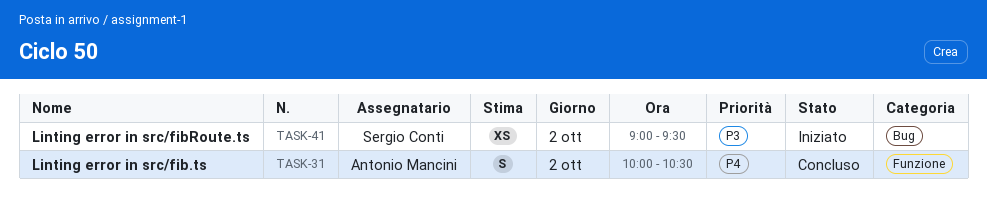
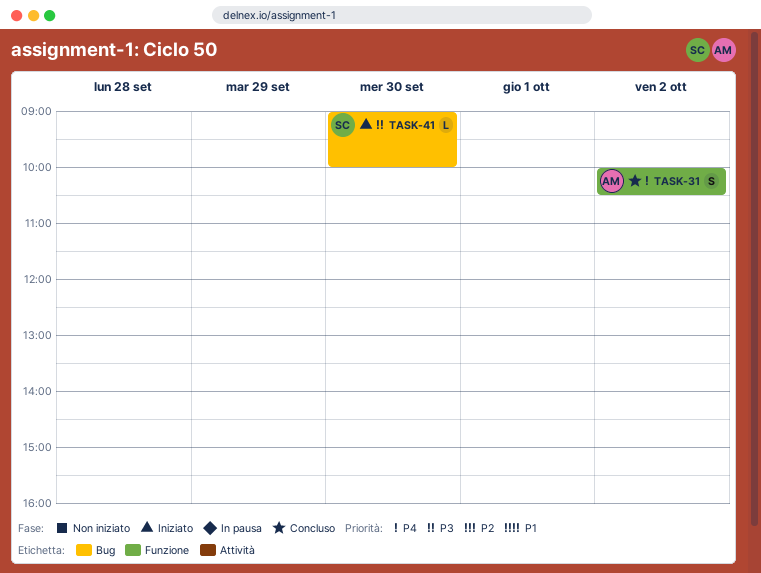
TASK-41, estimate: XS -> L
TASK-41, day: Oct 2 -> Sep 30
TASK-41, ends: 09:30 -> 10:00

